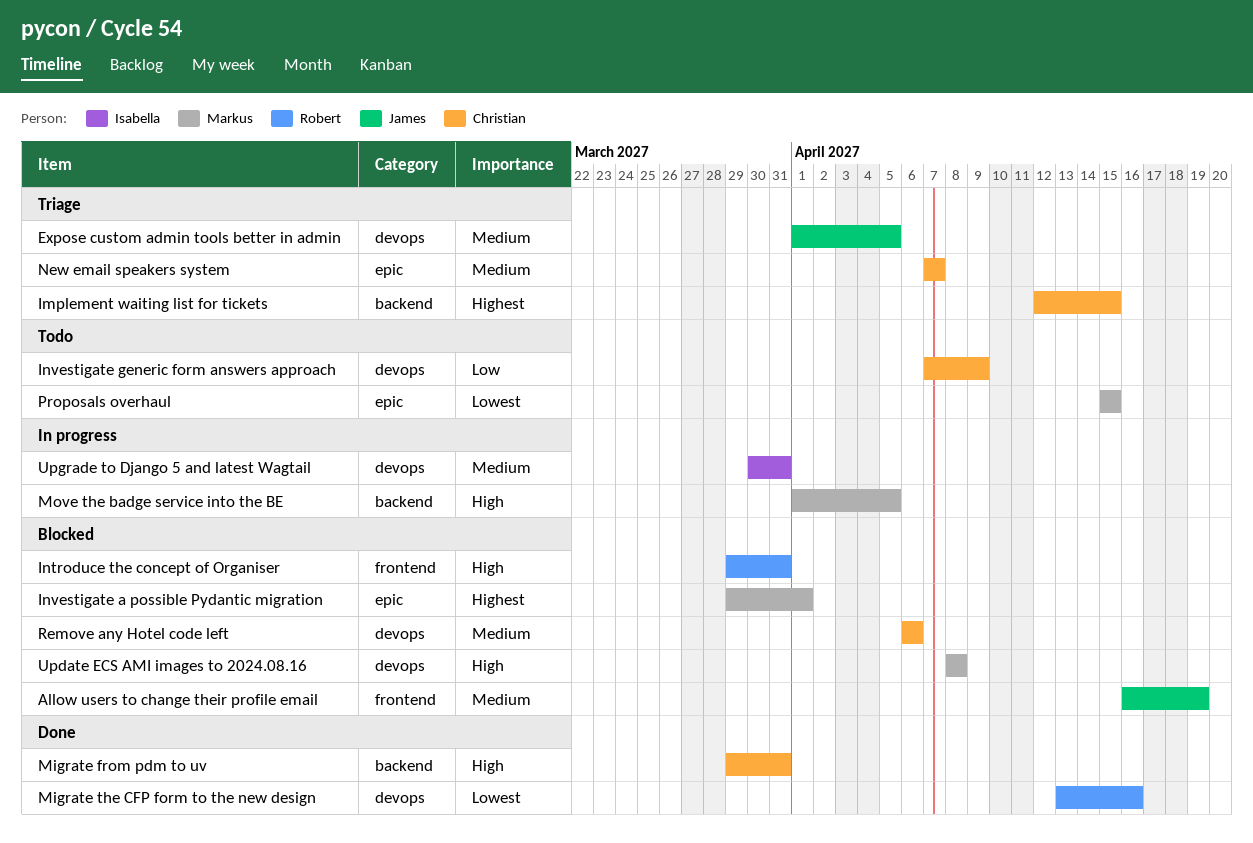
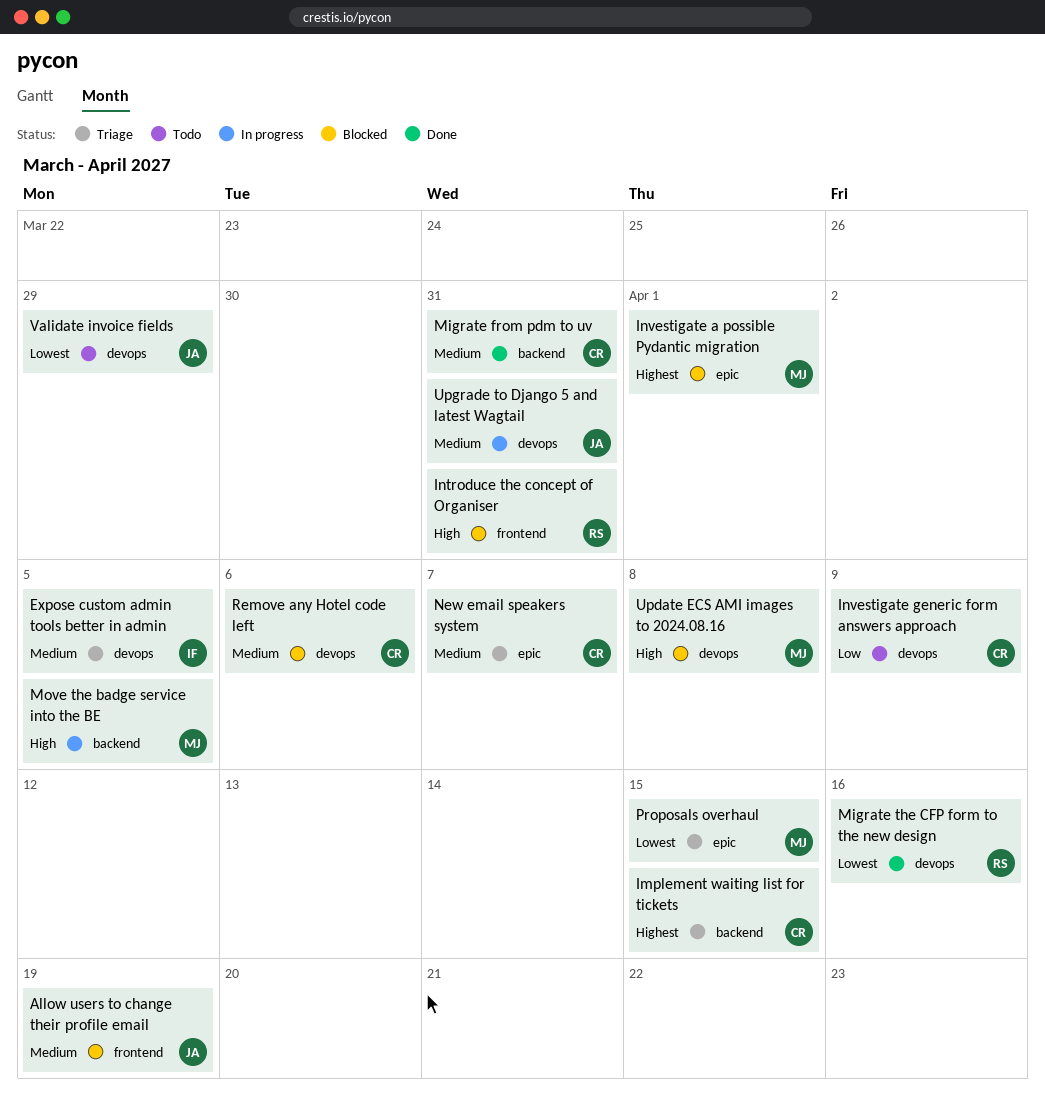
Expose custom admin tools better in admin, owner: James -> Isabella
Migrate from pdm to uv, priority: High -> Medium
Proposals overhaul, status: Todo -> Triage
Upgrade to Django 5 and latest Wagtail, owner: Isabella -> James
Validate invoice fields: none -> present

